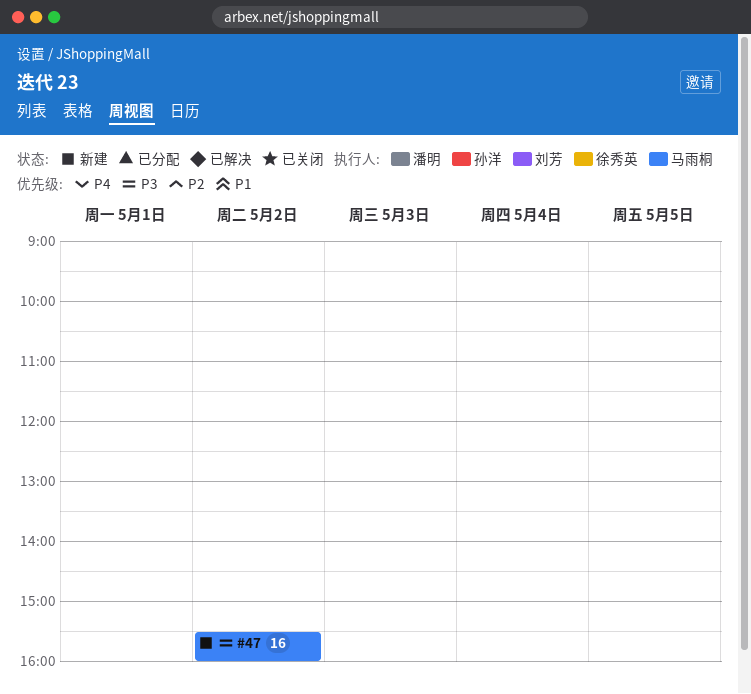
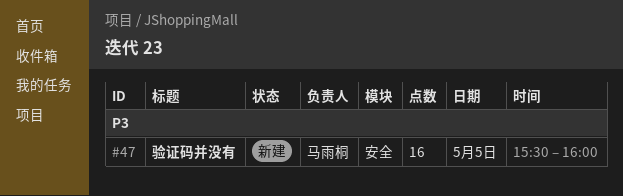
#47, day: May 2 -> May 5

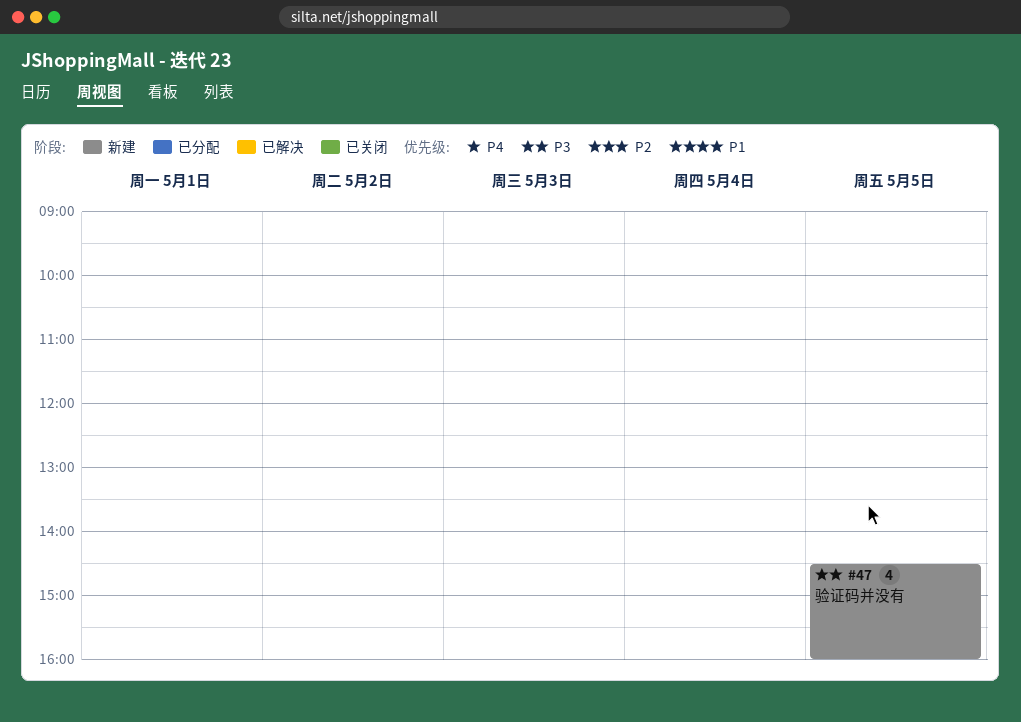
#47, estimate: 16 -> 4
#47, begins: 15:30 -> 14:30

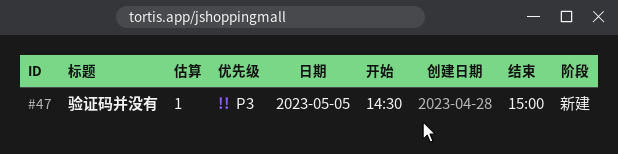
#47, estimate: 4 -> 1
#47, ends: 16:00 -> 15:00

